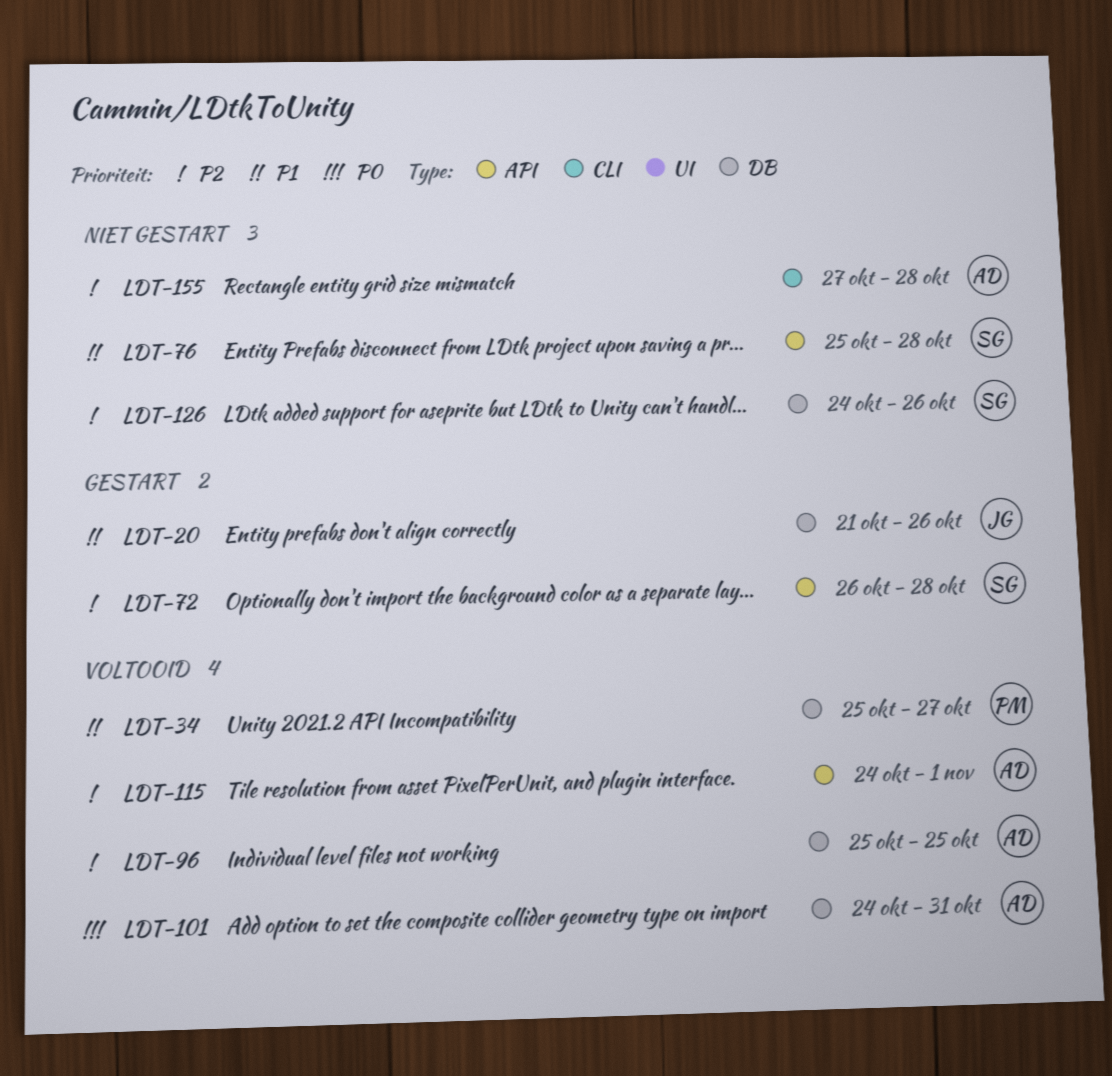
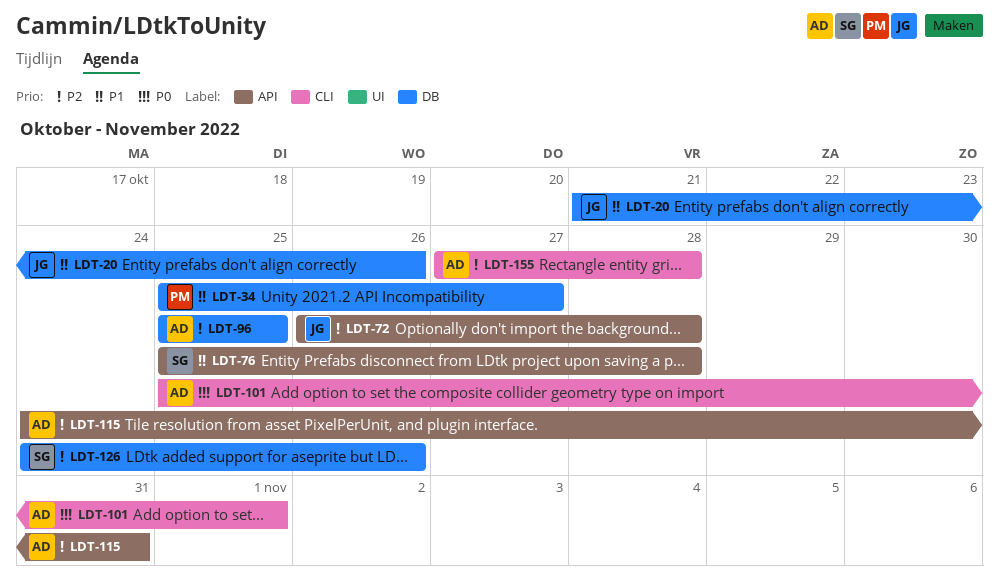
LDT-72, owner: SG -> JG
LDT-101, label: DB -> CLI
LDT-101, start: Oct 24 -> Oct 25
LDT-101, due: Oct 31 -> Nov 1
LDT-115, due: Nov 1 -> Oct 31

